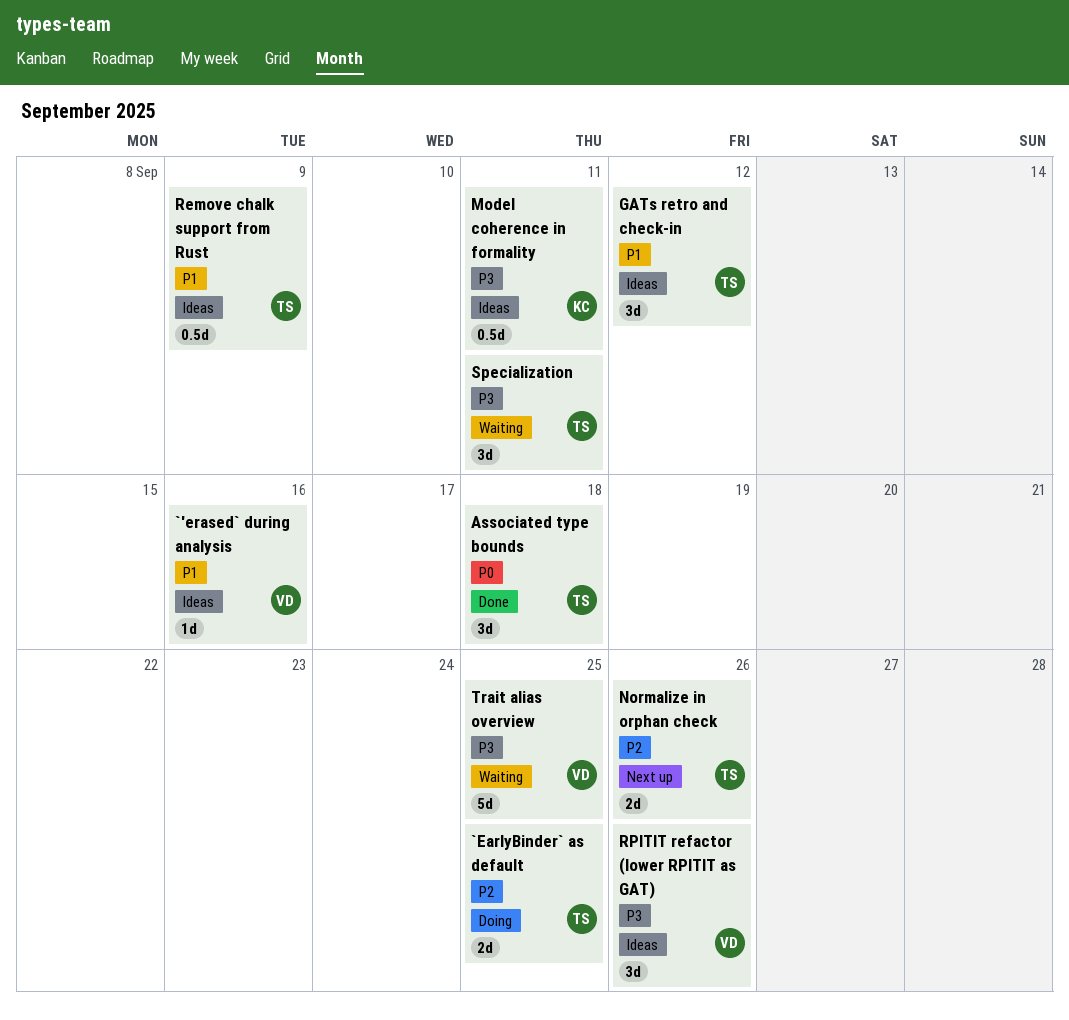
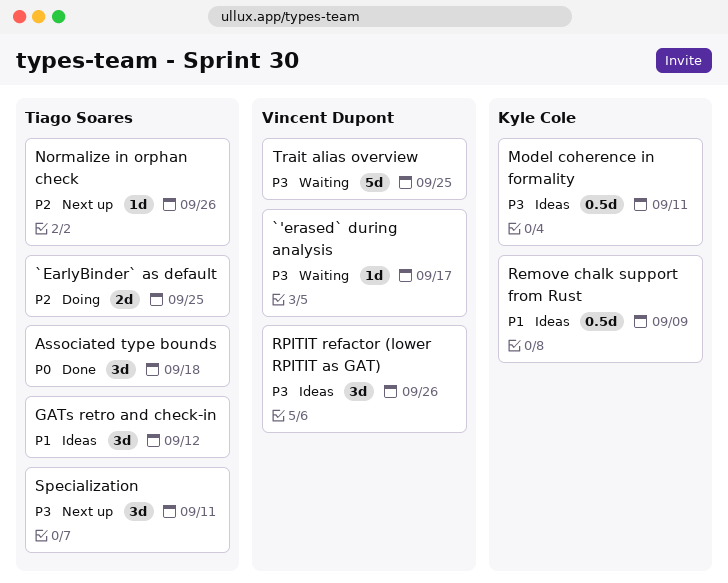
`'erased` during analysis, status: Ideas -> Waiting
`'erased` during analysis, priority: P1 -> P3
`'erased` during analysis, due: Sep 16 -> Sep 17
Normalize in orphan check, estimate: 2d -> 1d
Remove chalk support from Rust, owner: Tiago Soares -> Kyle Cole
Specialization, status: Waiting -> Next up

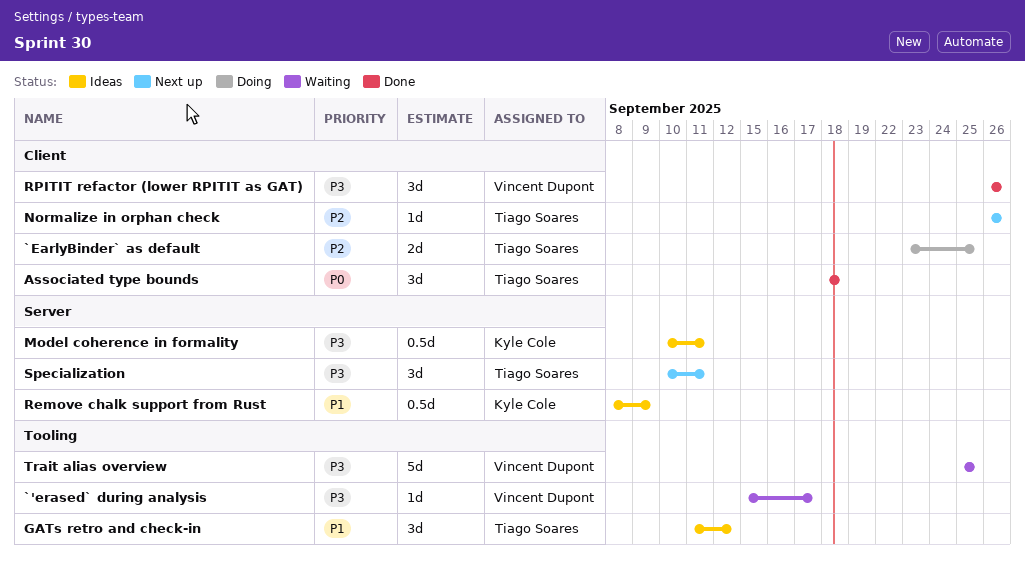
RPITIT refactor (lower RPITIT as GAT), status: Ideas -> Done

